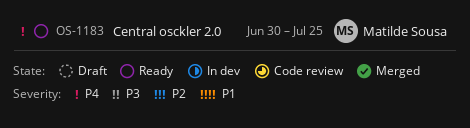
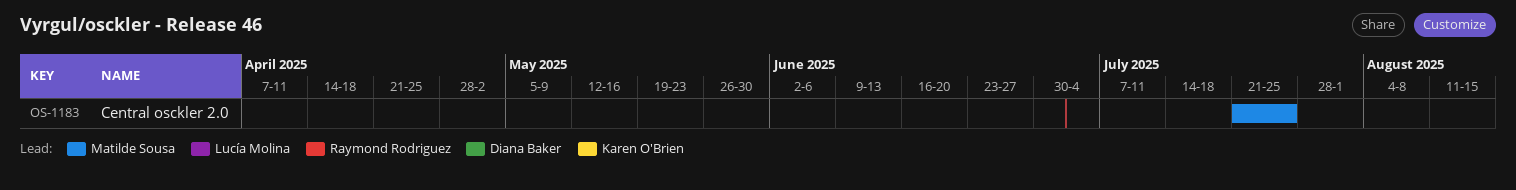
OS-1183, start: Jun 30 -> Jul 21

